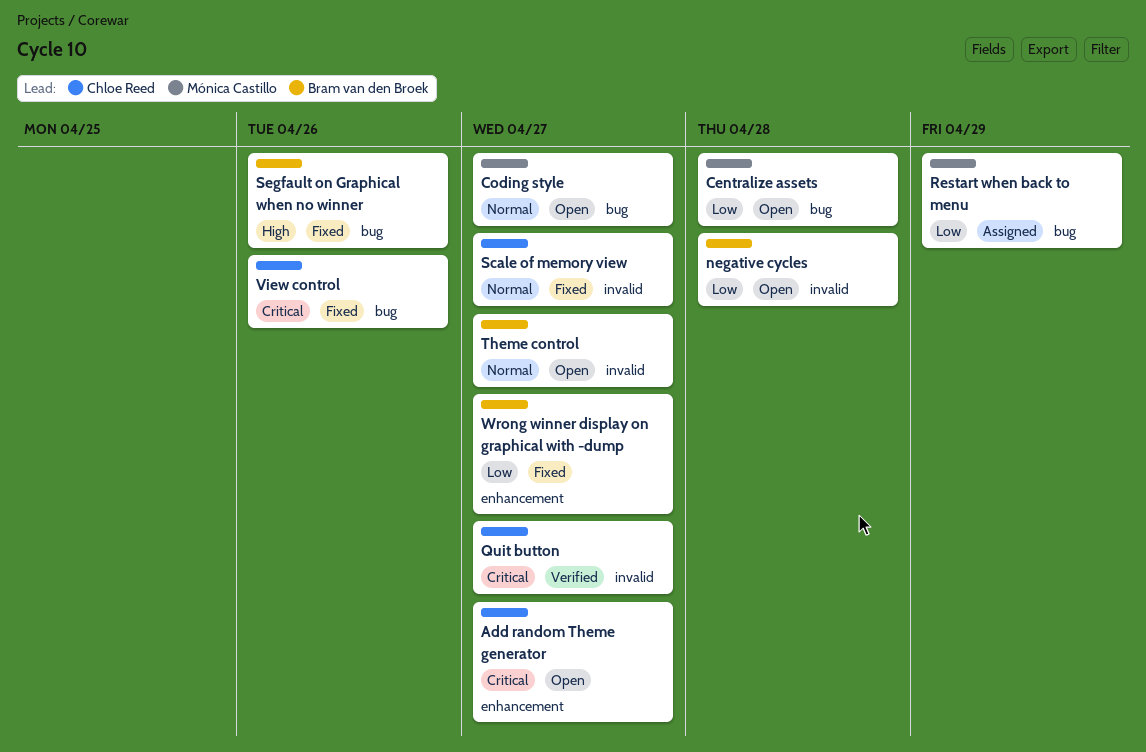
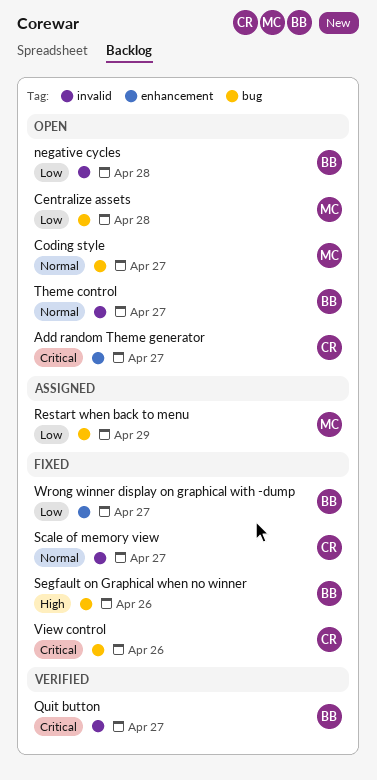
Quit button, owner: Chloe Reed -> Bram van den Broek

